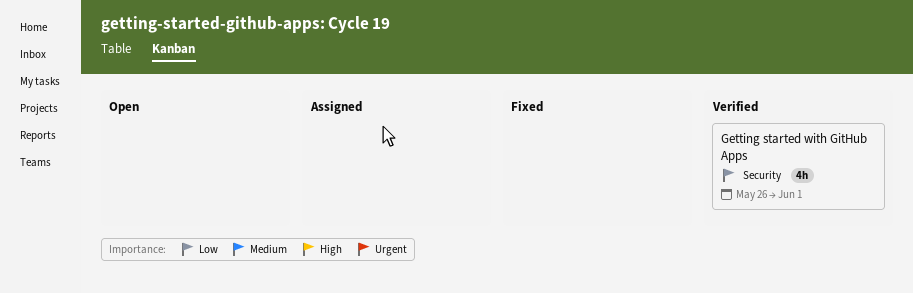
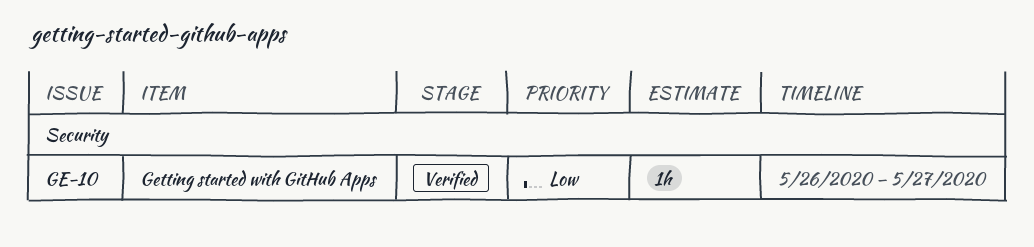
Getting started with GitHub Apps, estimate: 4h -> 1h
Getting started with GitHub Apps, due: Jun 1 -> May 27

